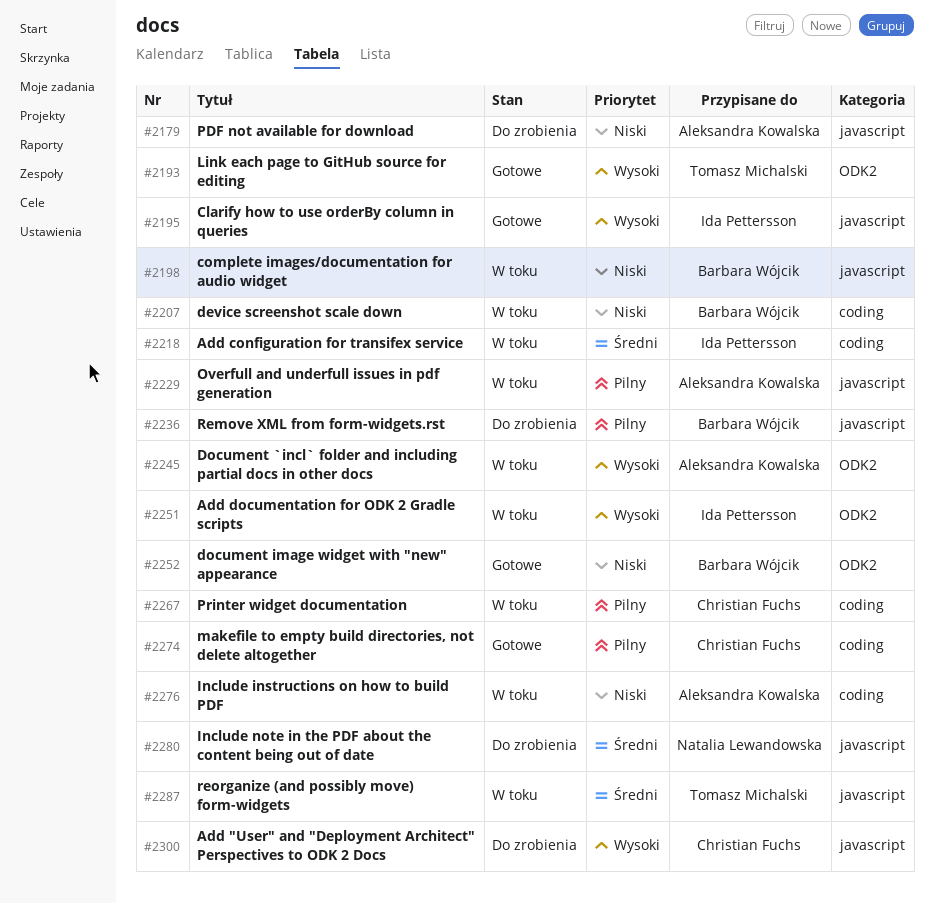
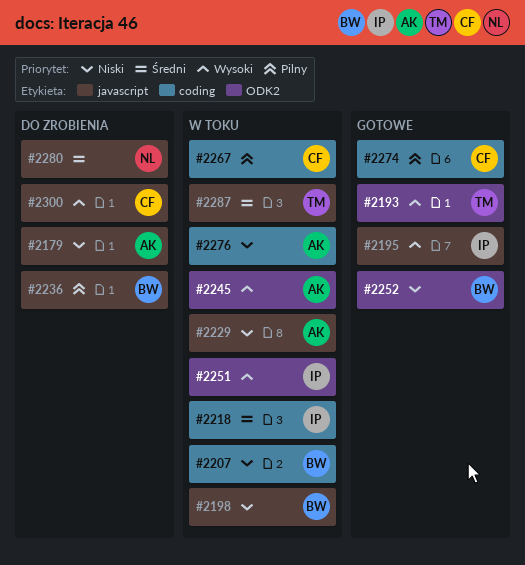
#2229, priority: Pilny -> Niski

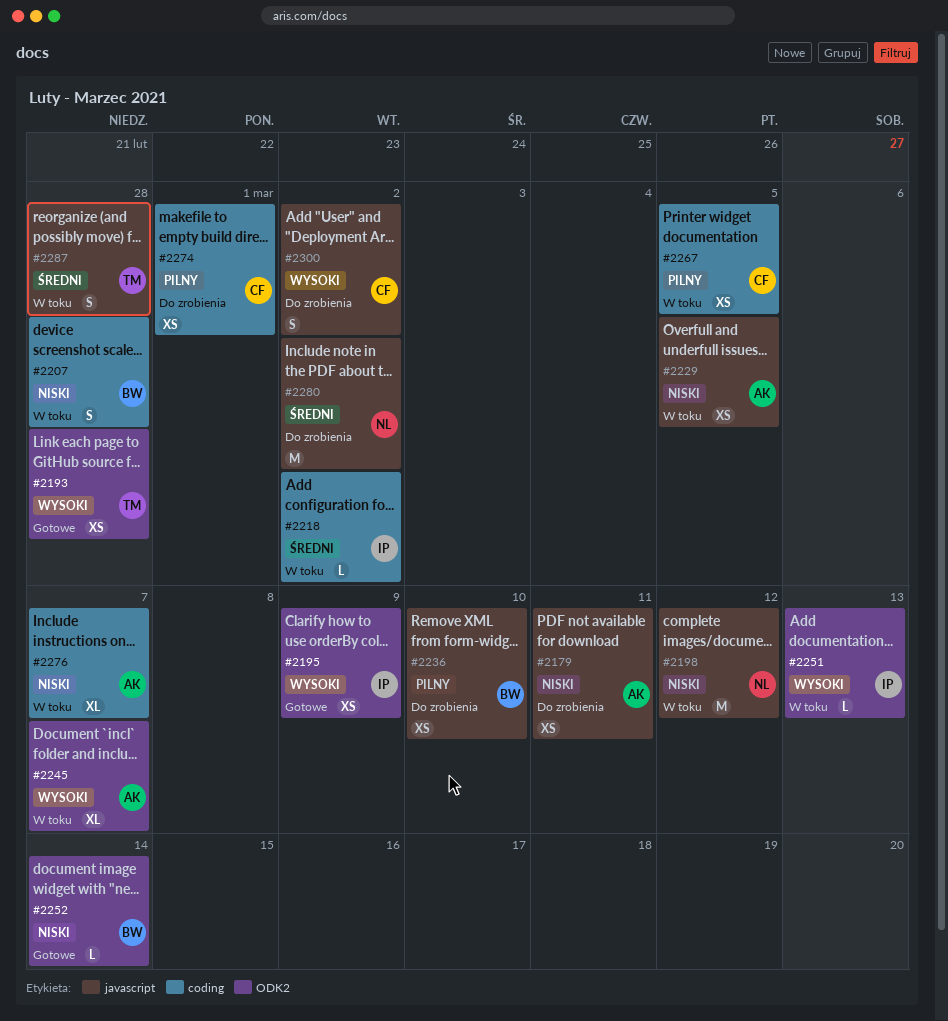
#2195, label: javascript -> ODK2
#2198, owner: BW -> NL
#2274, status: Gotowe -> Do zrobienia

